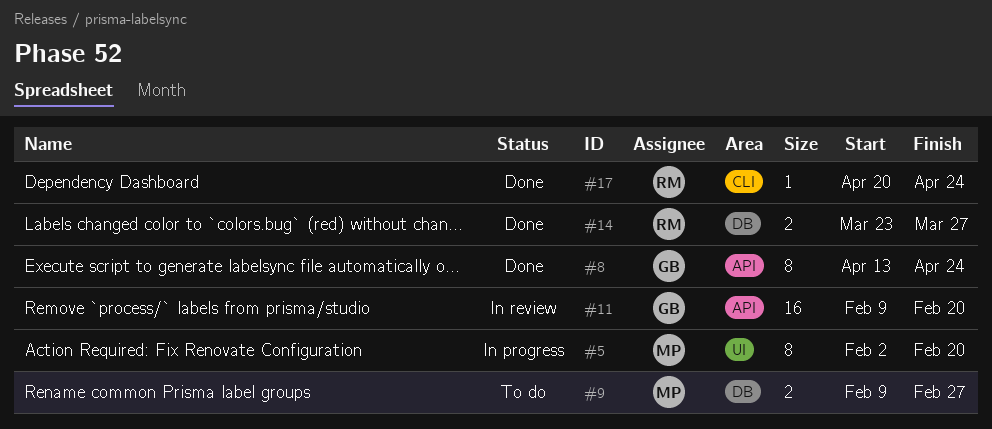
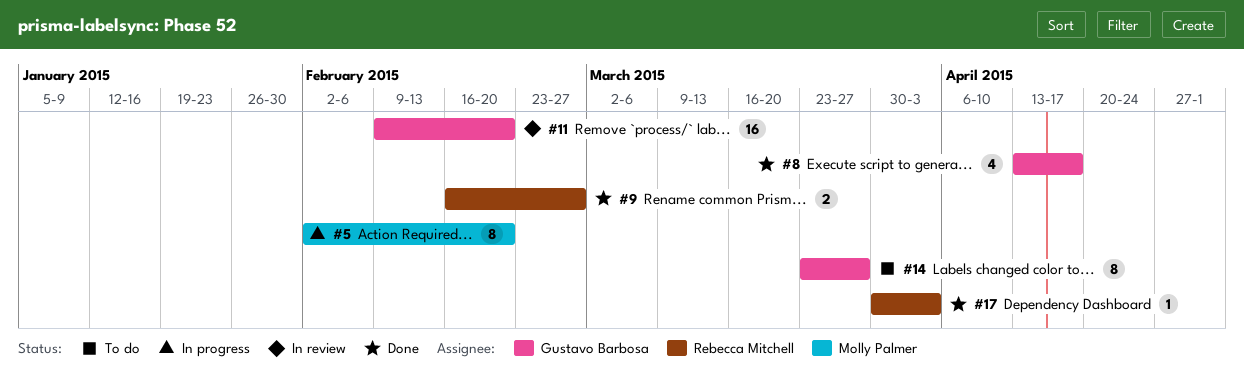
#8, estimate: 8 -> 4
#8, due: Apr 24 -> Apr 17
#9, status: To do -> Done
#9, owner: Molly Palmer -> Rebecca Mitchell
#9, start: Feb 9 -> Feb 16
#14, status: Done -> To do
#14, owner: Rebecca Mitchell -> Gustavo Barbosa
#14, estimate: 2 -> 8
#17, start: Apr 20 -> Mar 30
#17, due: Apr 24 -> Apr 3

